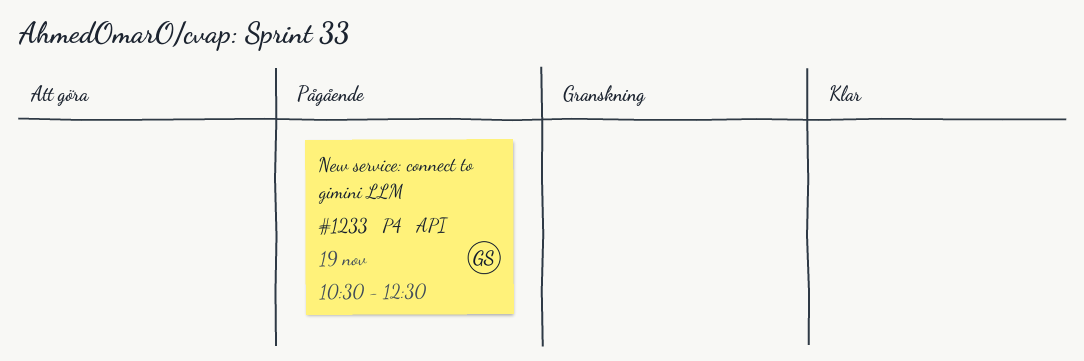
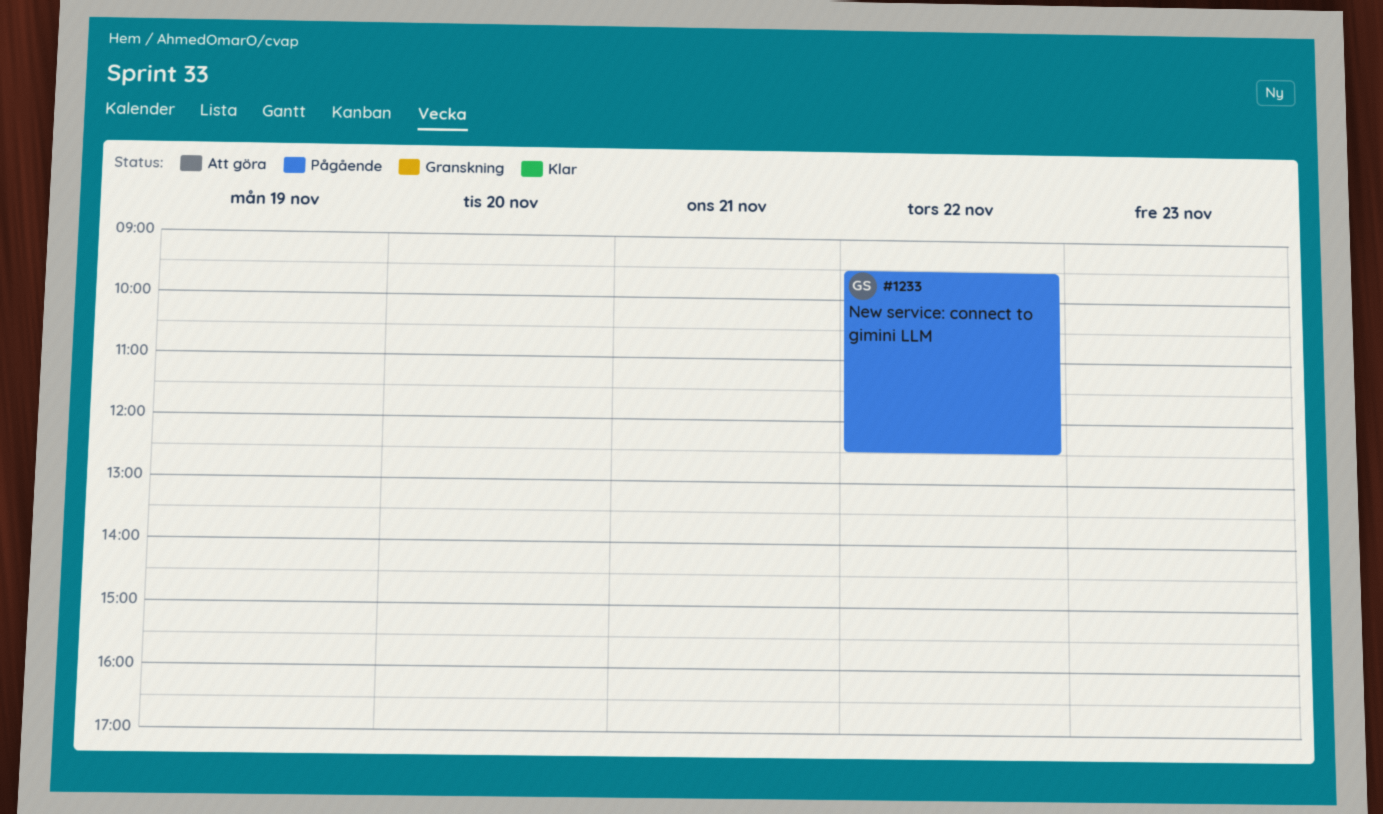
#1233, day: Nov 19 -> Nov 22
#1233, begins: 10:30 -> 09:30

